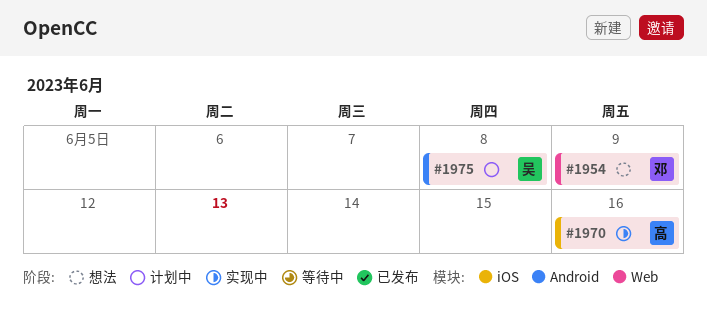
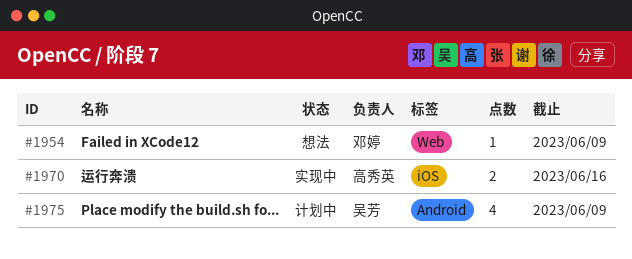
#1975, due: Jun 8 -> Jun 9

